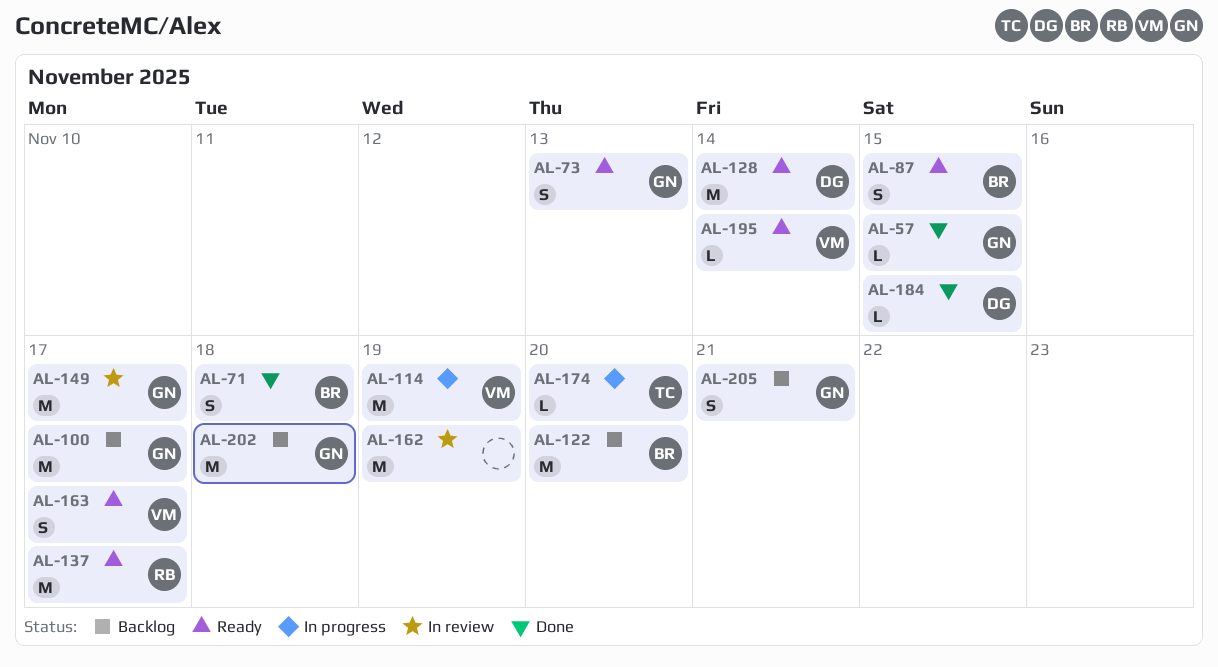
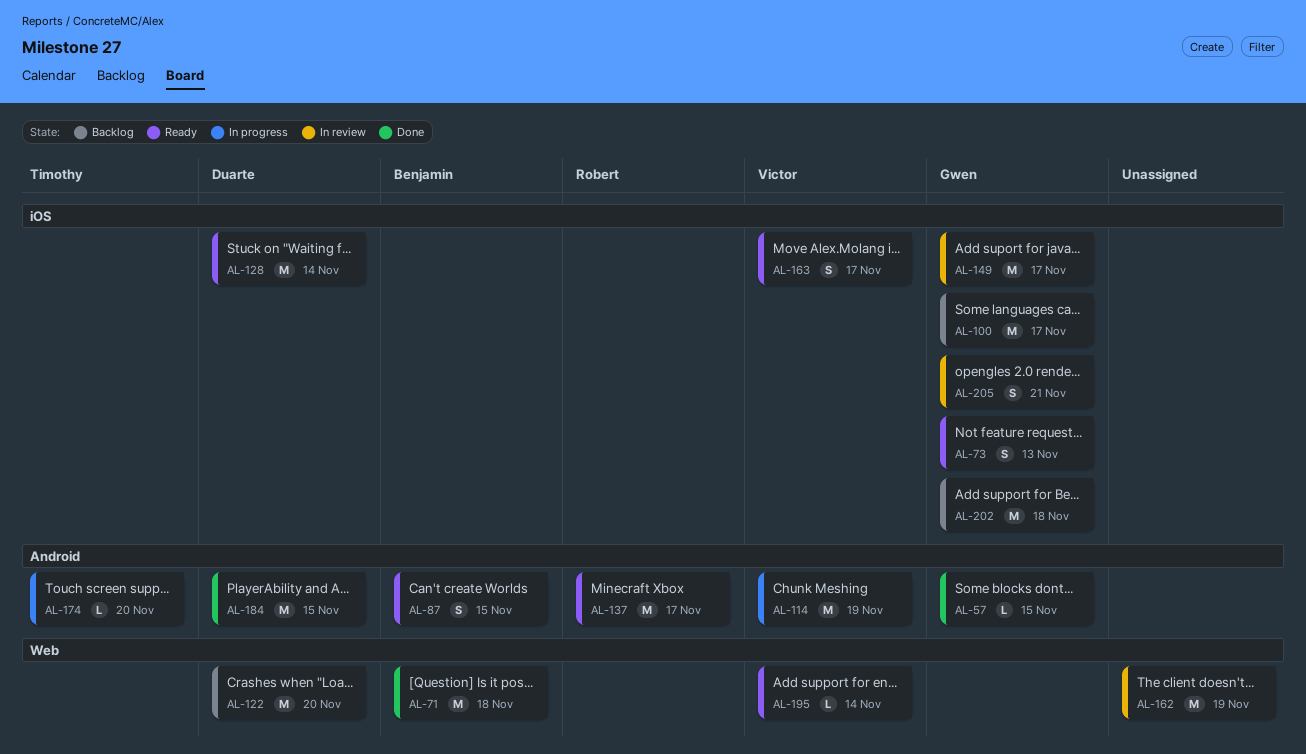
AL-71, estimate: S -> M
AL-122, owner: Benjamin -> Duarte
AL-184, estimate: L -> M
AL-205, status: Backlog -> In review

